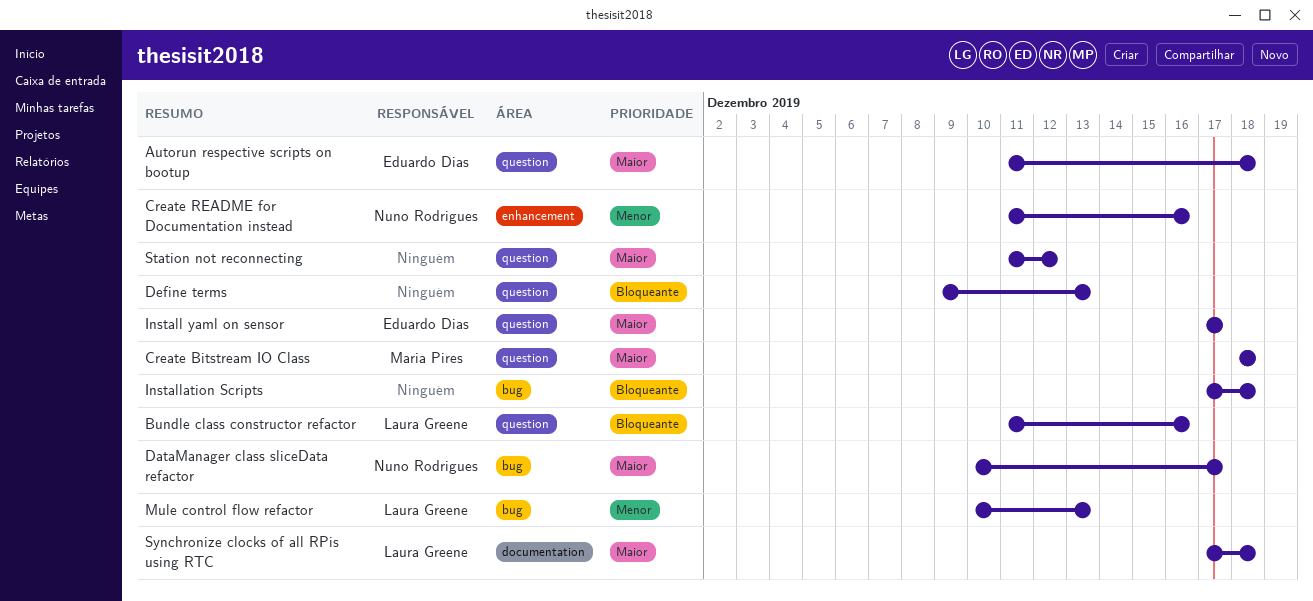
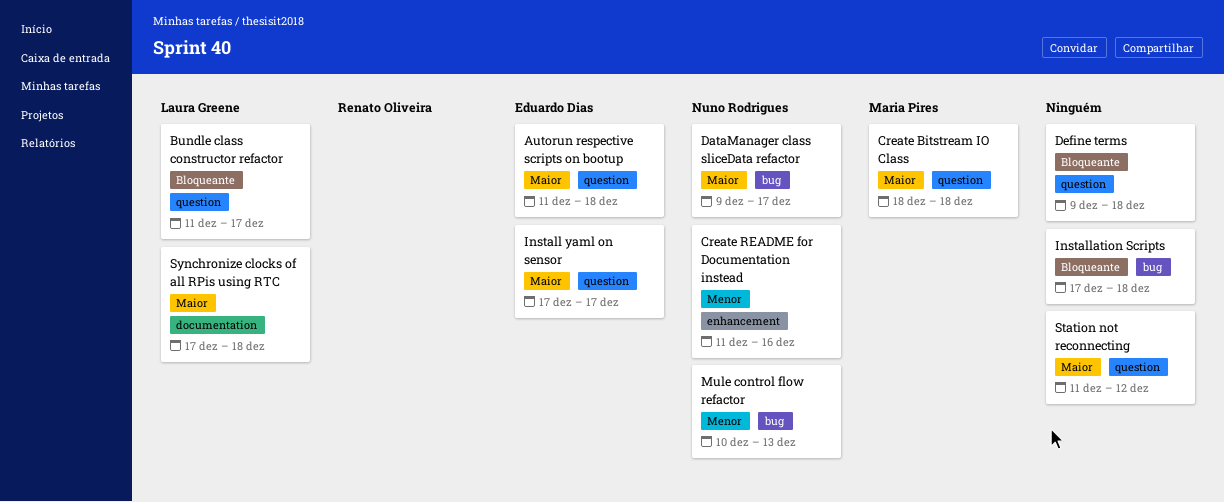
Bundle class constructor refactor, due: Dec 16 -> Dec 17
DataManager class sliceData refactor, start: Dec 10 -> Dec 9
Define terms, due: Dec 13 -> Dec 18
Mule control flow refactor, owner: Laura Greene -> Nuno Rodrigues

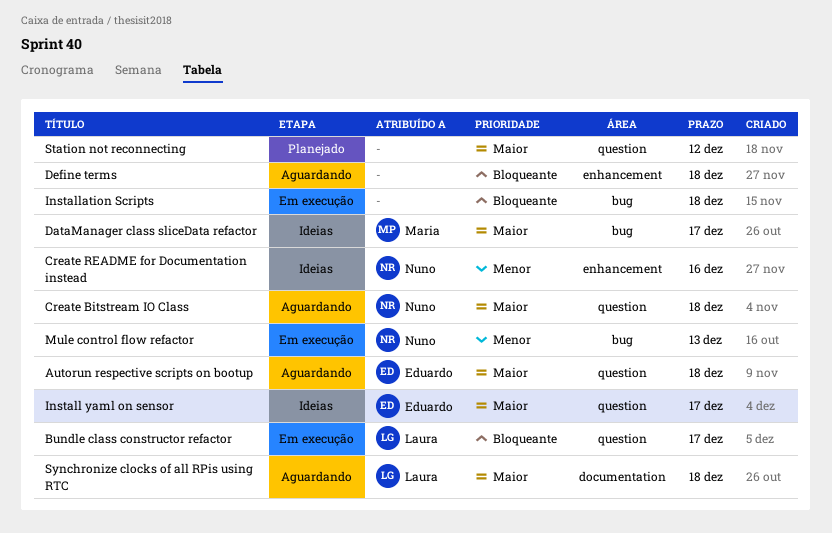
Create Bitstream IO Class, owner: Maria Pires -> Nuno Rodrigues
DataManager class sliceData refactor, owner: Nuno Rodrigues -> Maria Pires
Define terms, label: question -> enhancement

